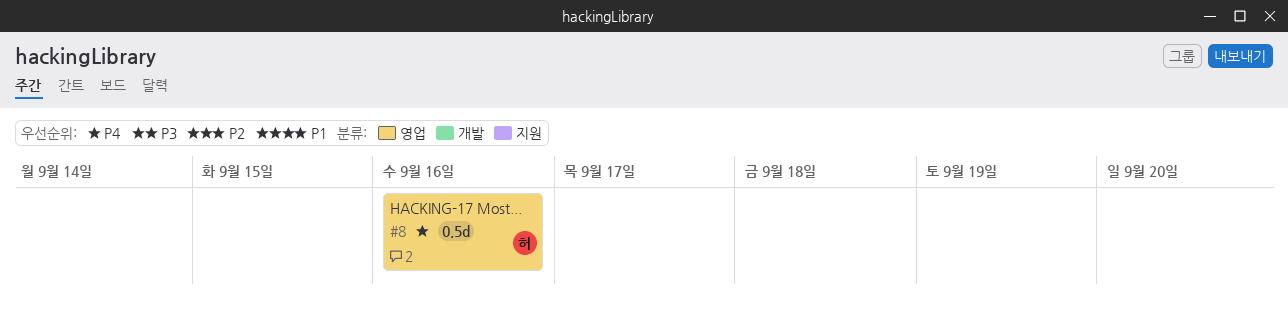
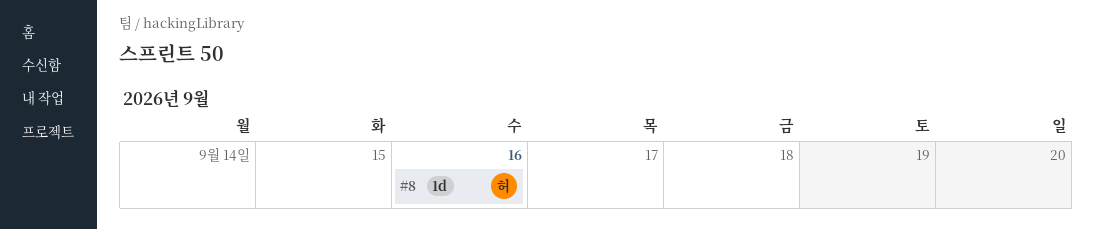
#8, estimate: 0.5d -> 1d

